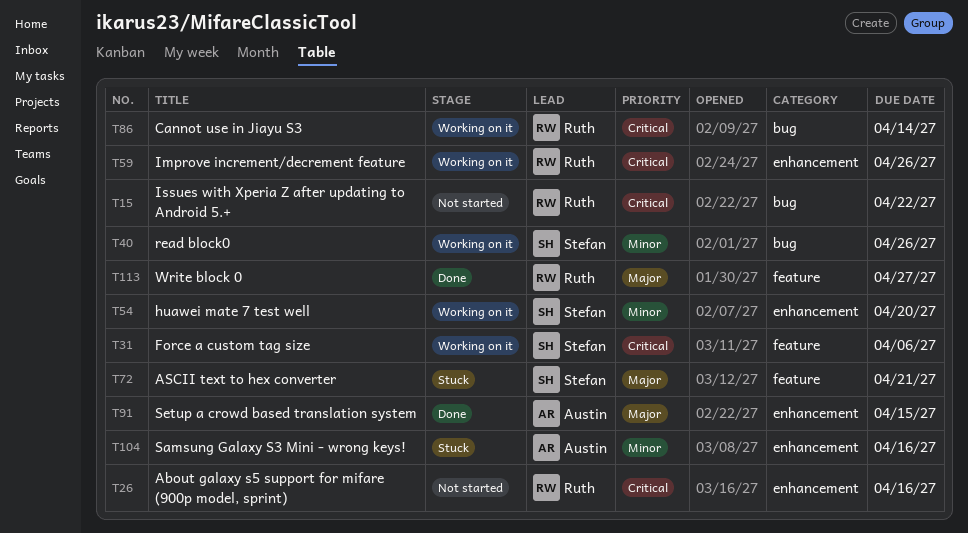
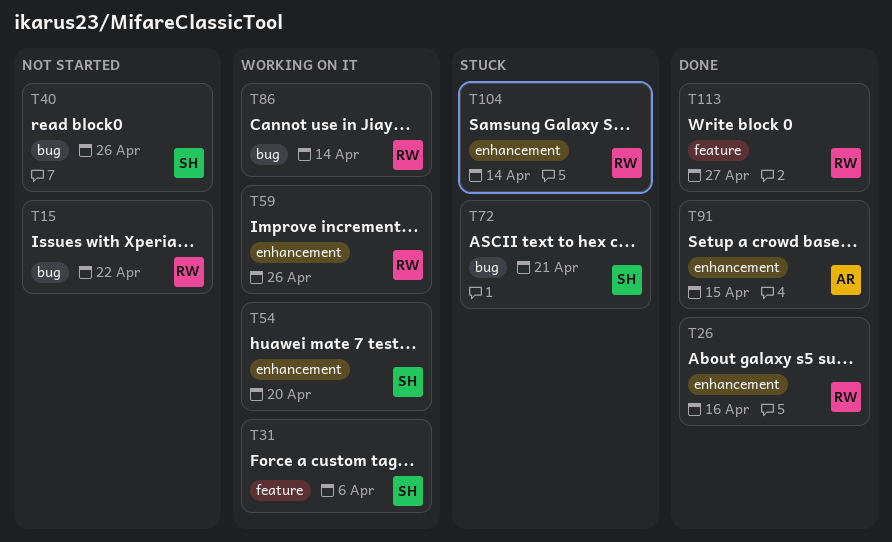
T26, status: Not started -> Done
T40, status: Working on it -> Not started
T72, label: feature -> bug
T104, owner: Austin -> Ruth
T104, due: Apr 16 -> Apr 14

